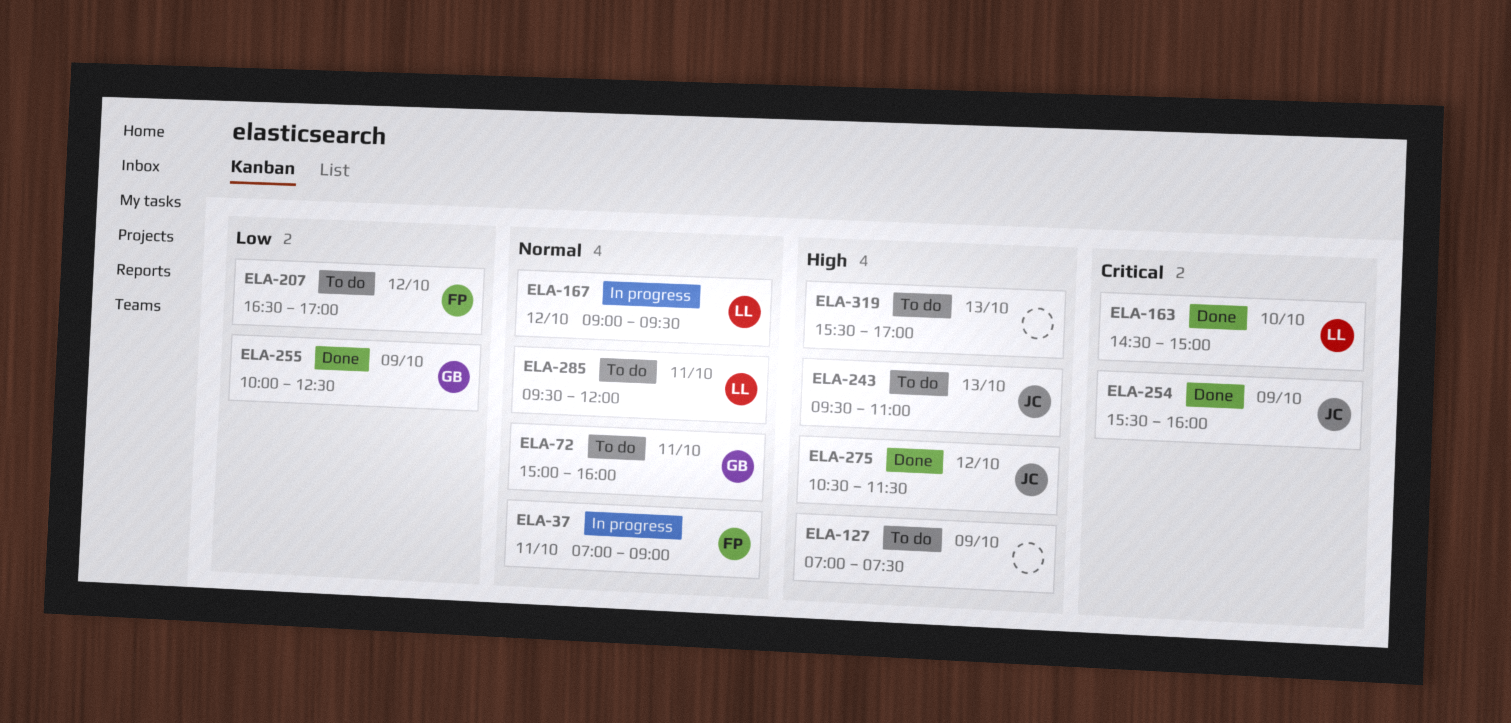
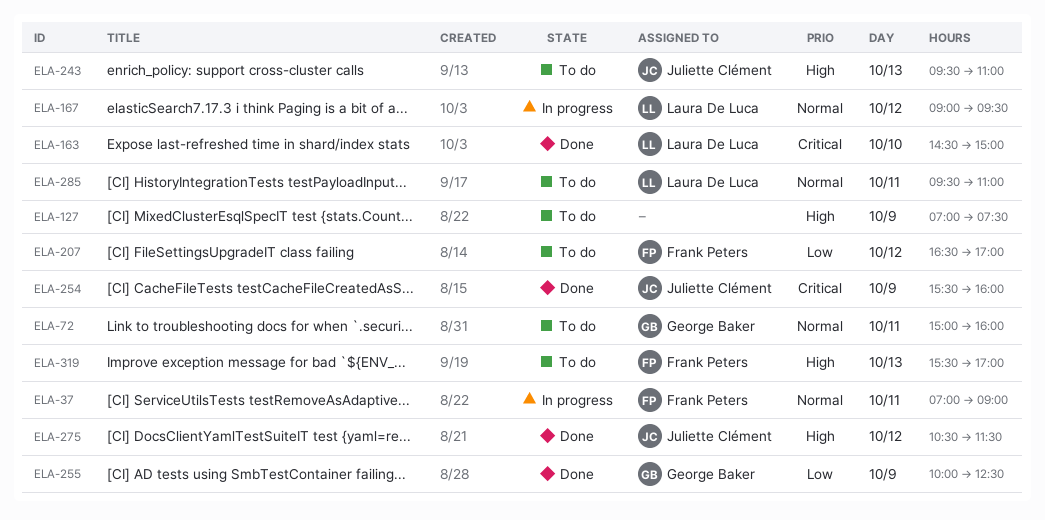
ELA-285, ends: 12:00 -> 11:00
ELA-319, owner: none -> Frank Peters

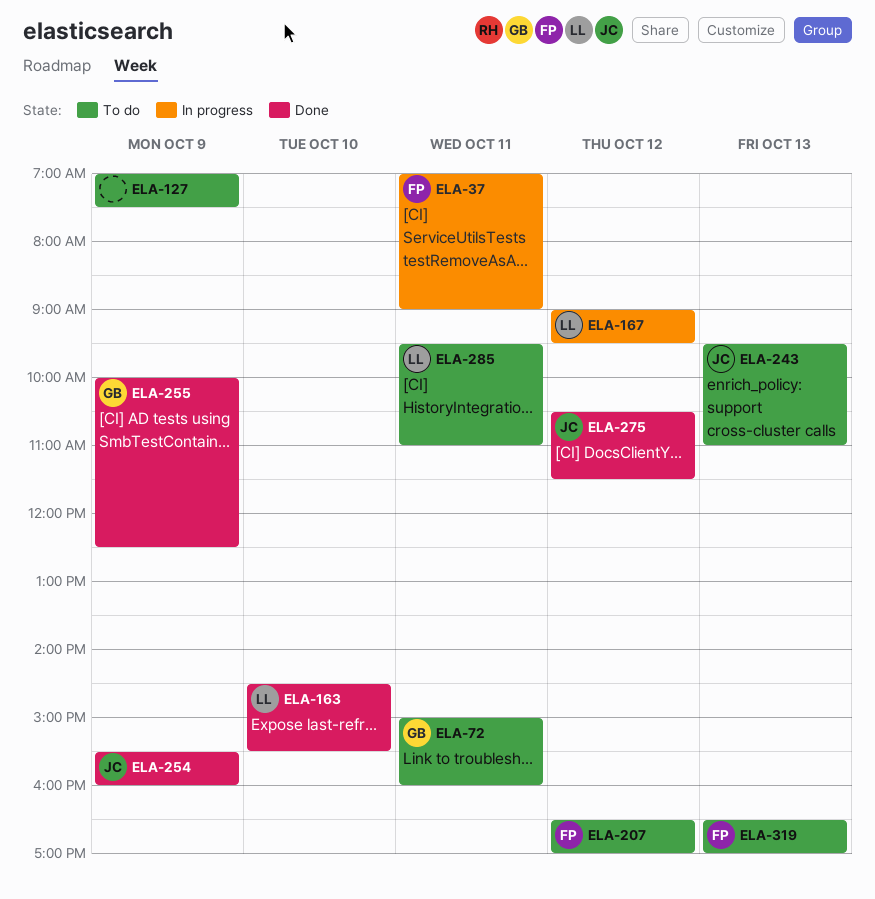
ELA-163, ends: 15:00 -> 15:30
ELA-319, begins: 15:30 -> 16:30

